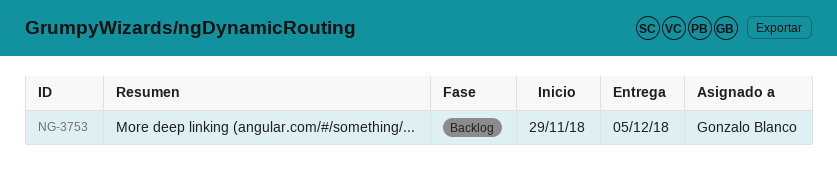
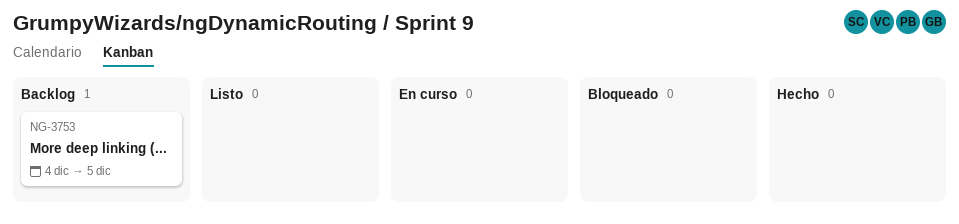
NG-3753, start: Nov 29 -> Dec 4

